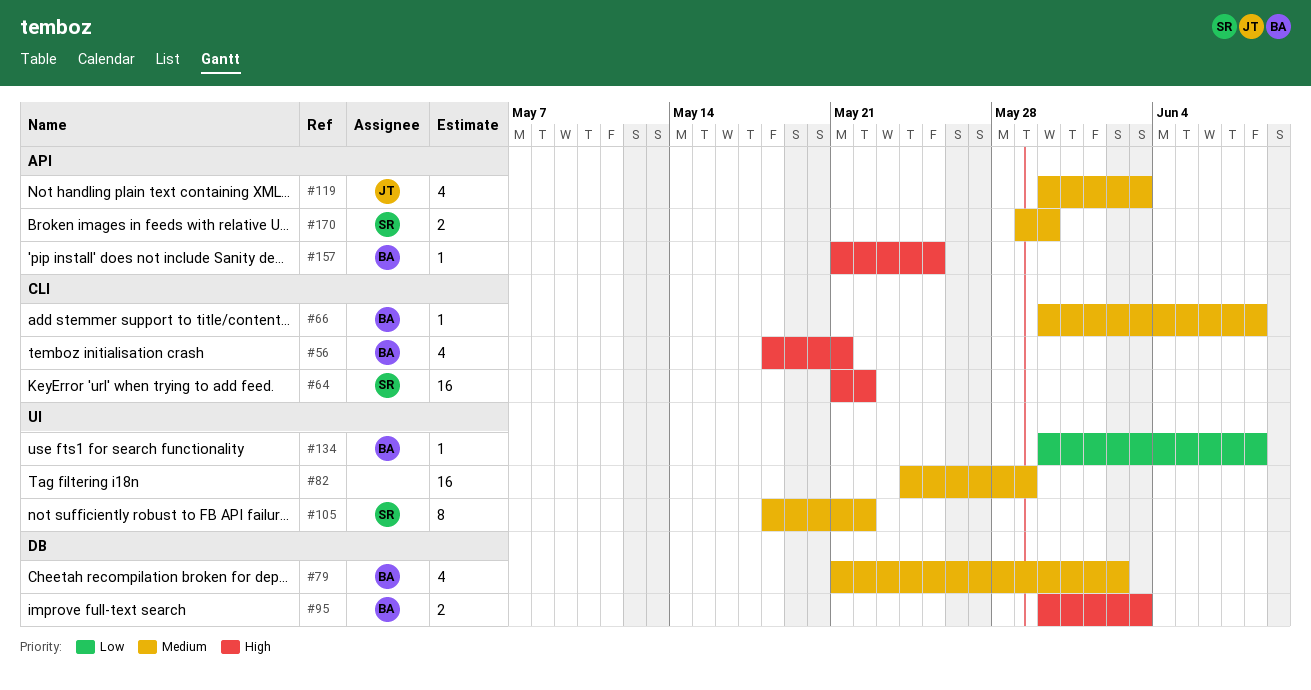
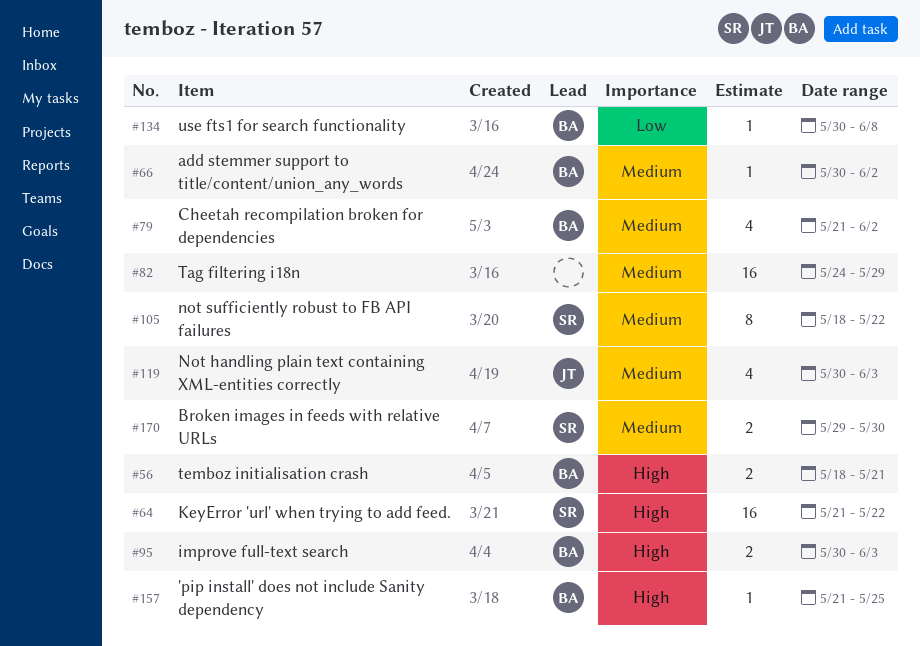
#56, estimate: 4 -> 2
#66, due: Jun 8 -> Jun 2

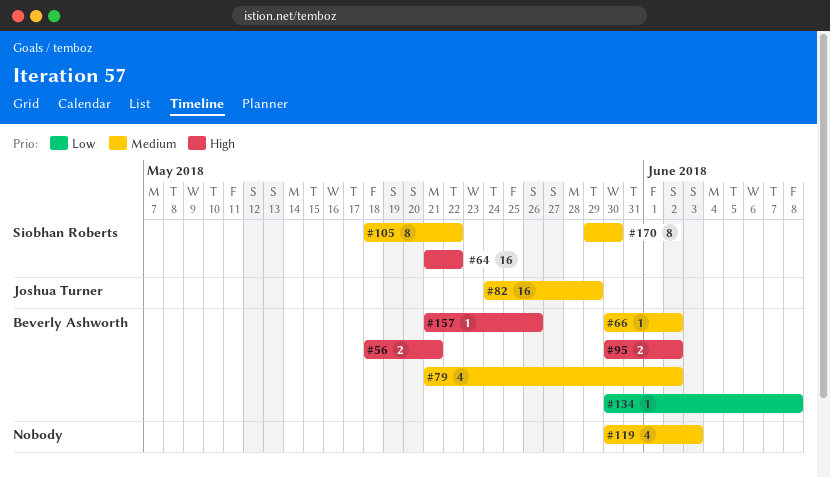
#82, owner: none -> Joshua Turner
#95, due: Jun 3 -> Jun 2
#119, owner: Joshua Turner -> none
#157, due: May 25 -> May 26
#170, estimate: 2 -> 8

